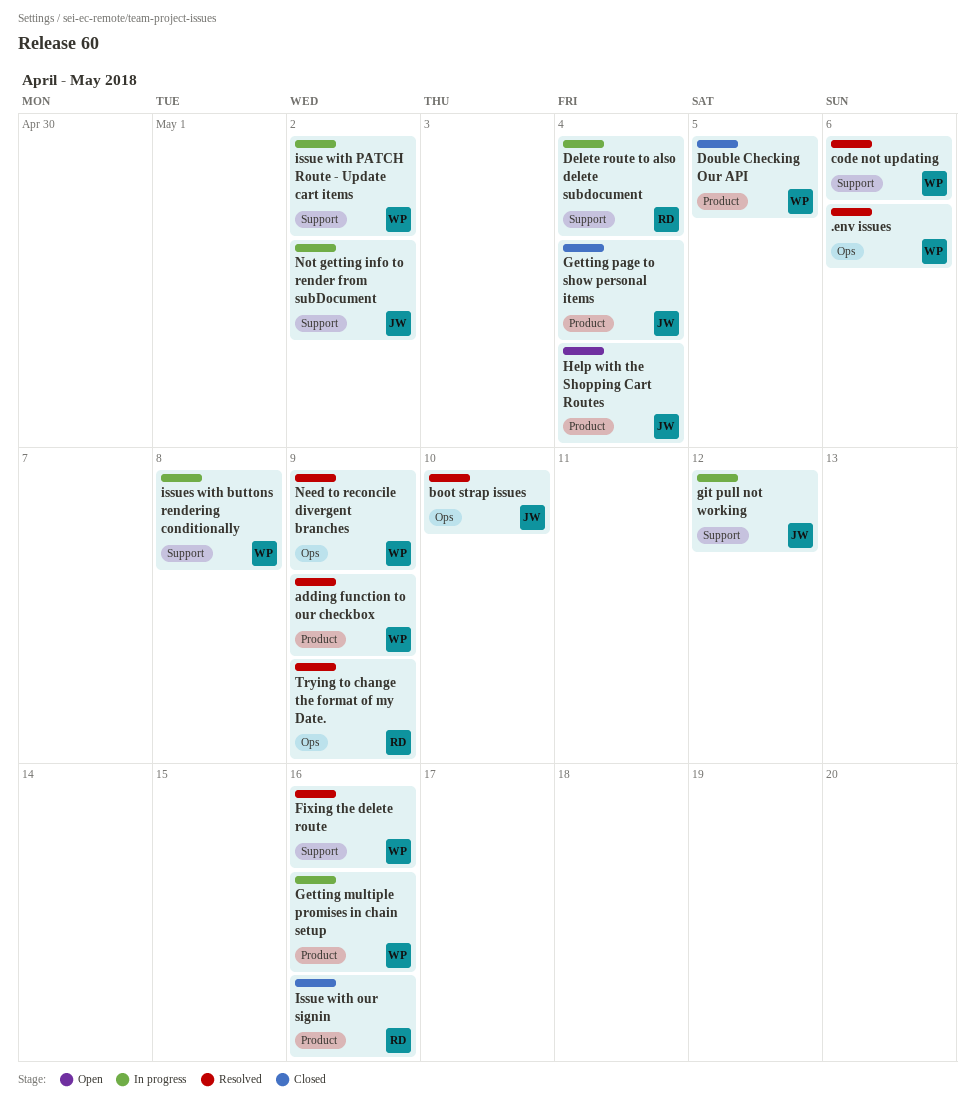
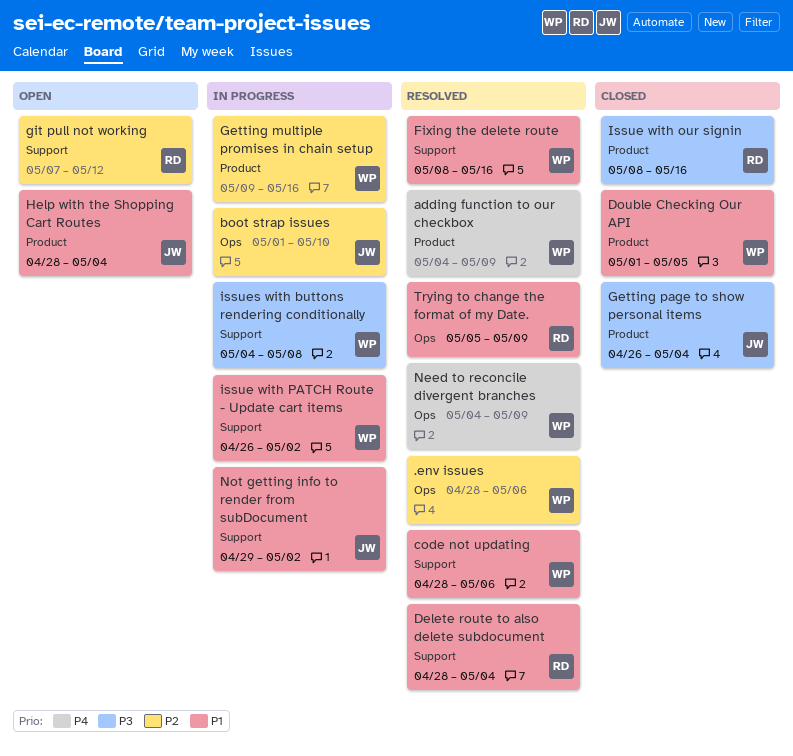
boot strap issues, status: Resolved -> In progress
Delete route to also delete subdocument, status: In progress -> Resolved
git pull not working, status: In progress -> Open
git pull not working, owner: JW -> RD

